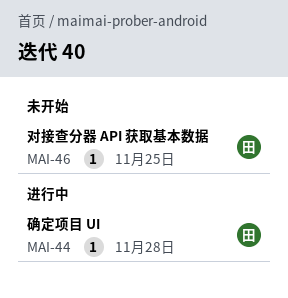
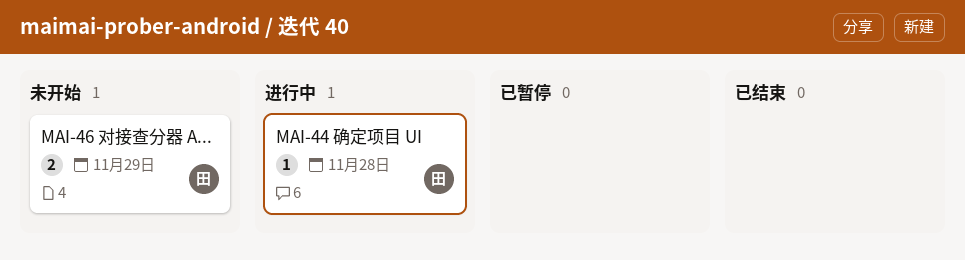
MAI-46, estimate: 1 -> 2
MAI-46, due: Nov 25 -> Nov 29

